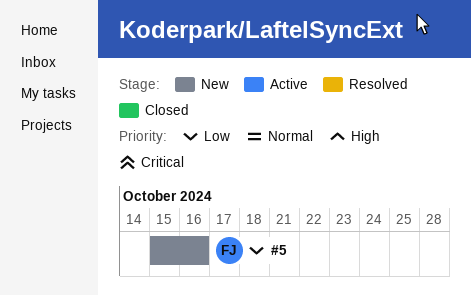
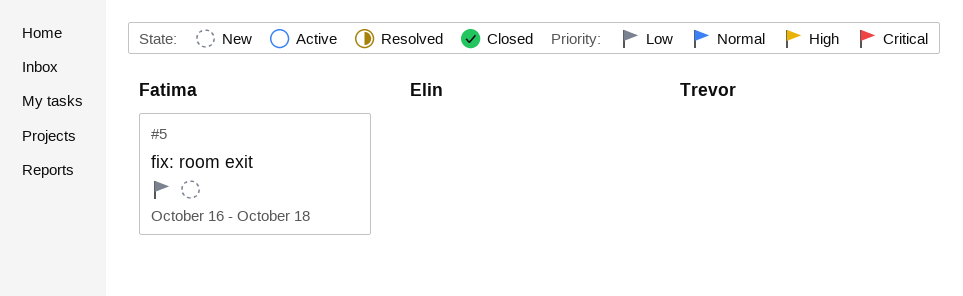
#5, start: Oct 15 -> Oct 16
#5, due: Oct 16 -> Oct 18

